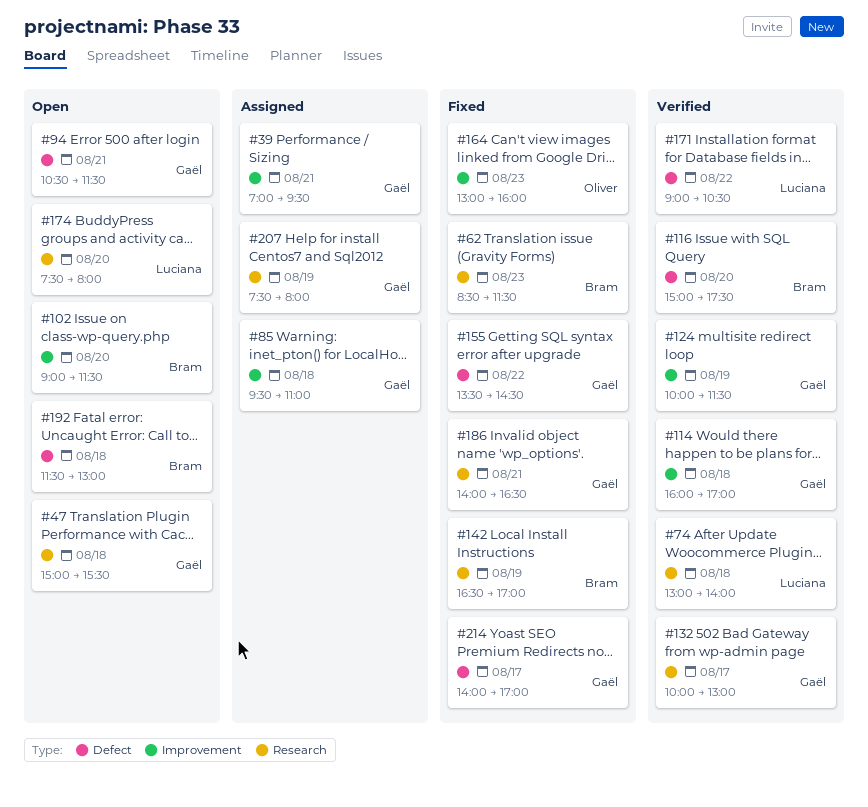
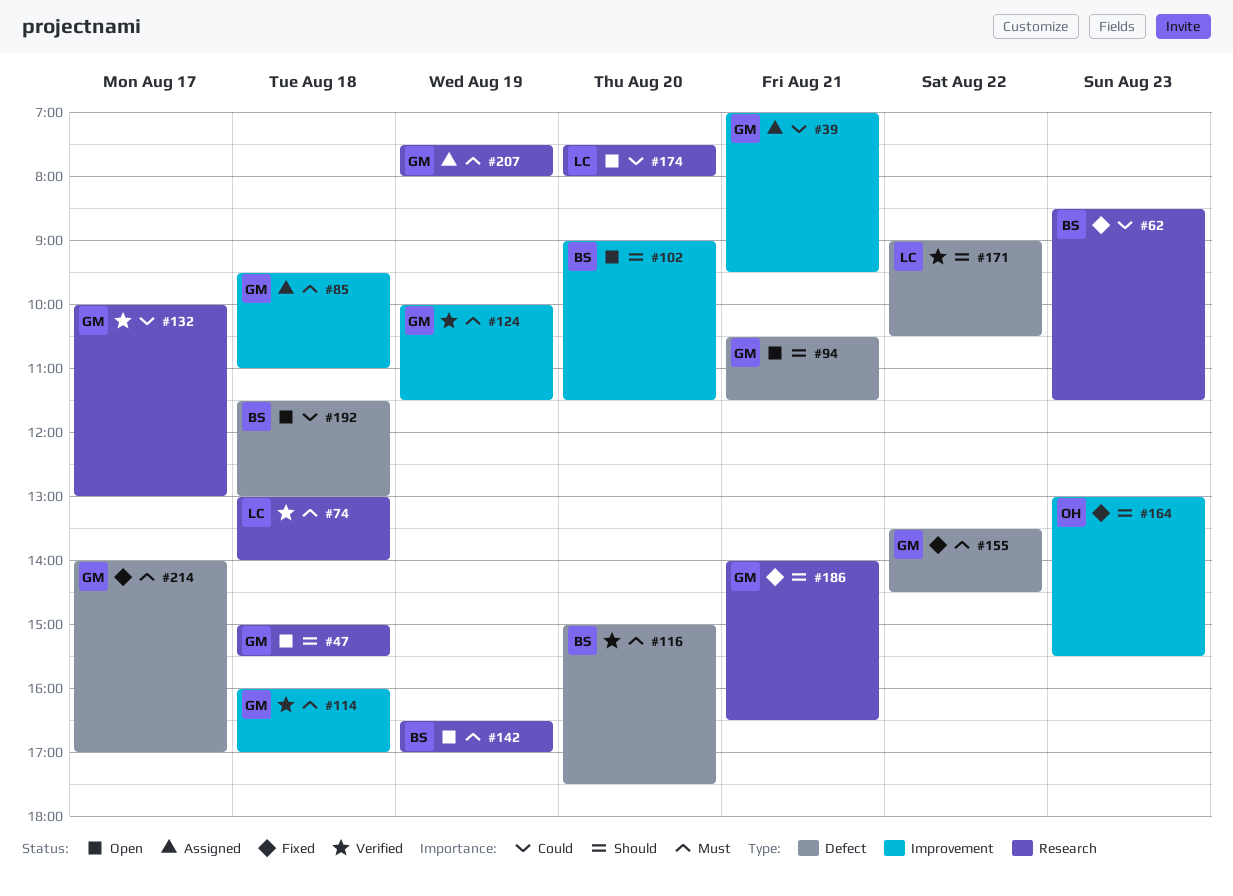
#142, status: Fixed -> Open
#164, ends: 16:00 -> 15:30

